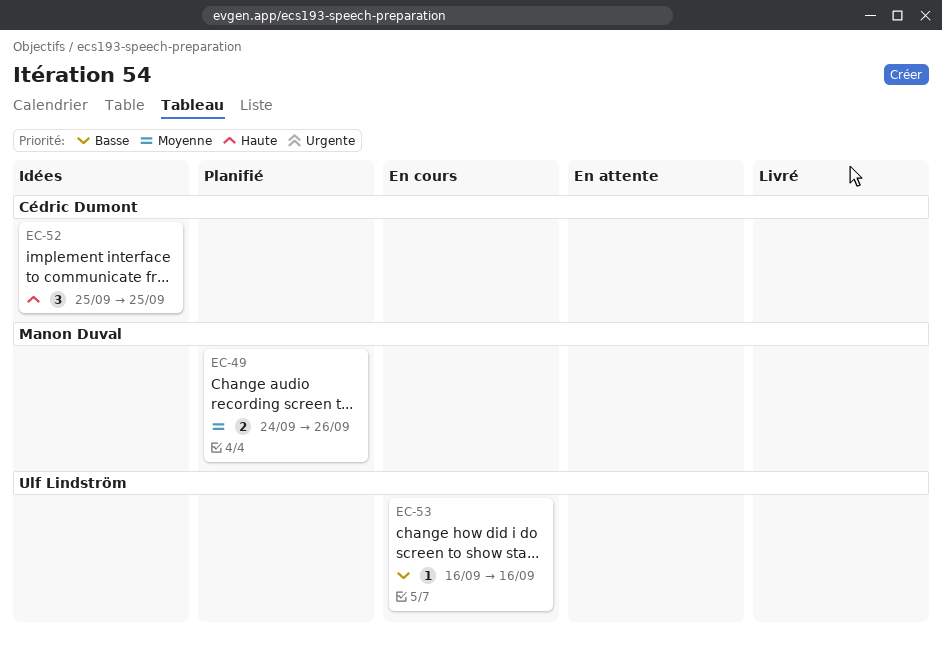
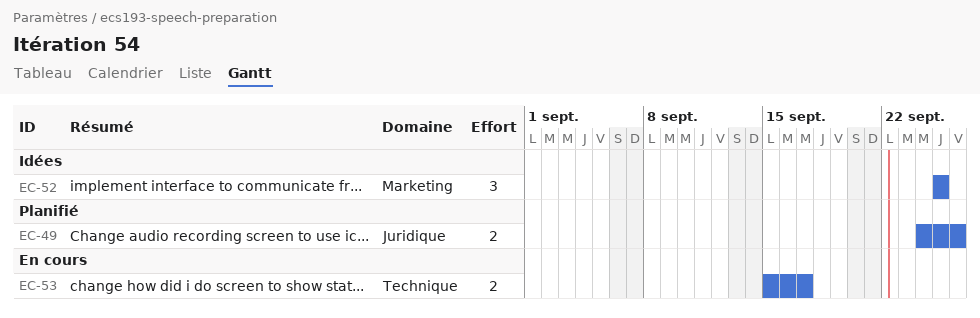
EC-53, estimate: 1 -> 2
EC-53, start: Sep 16 -> Sep 15
EC-53, due: Sep 16 -> Sep 17

